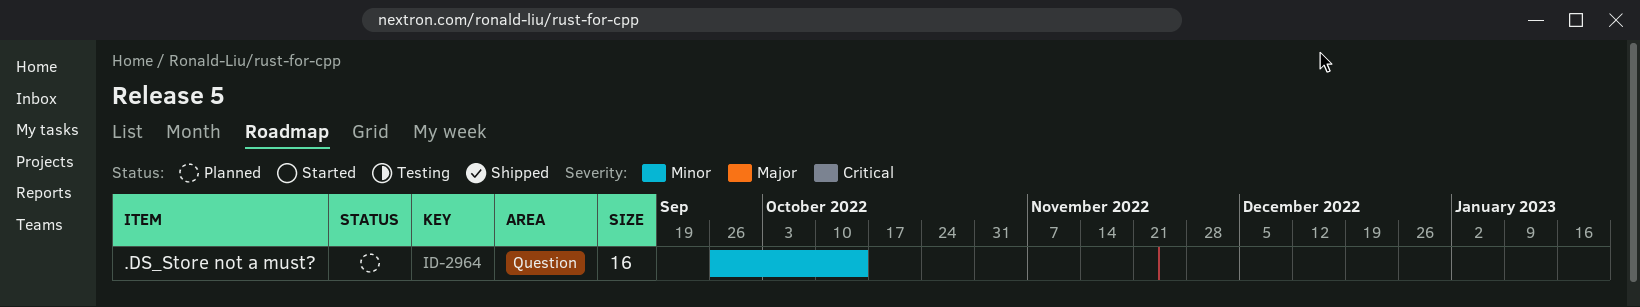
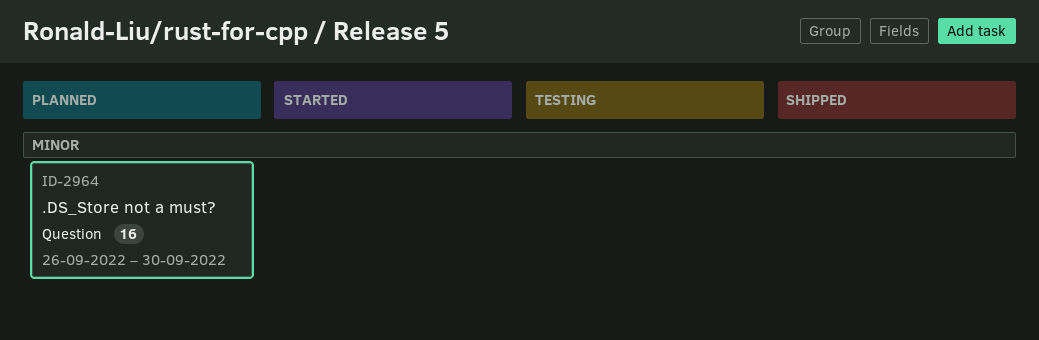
ID-2964, due: Oct 14 -> Sep 30

